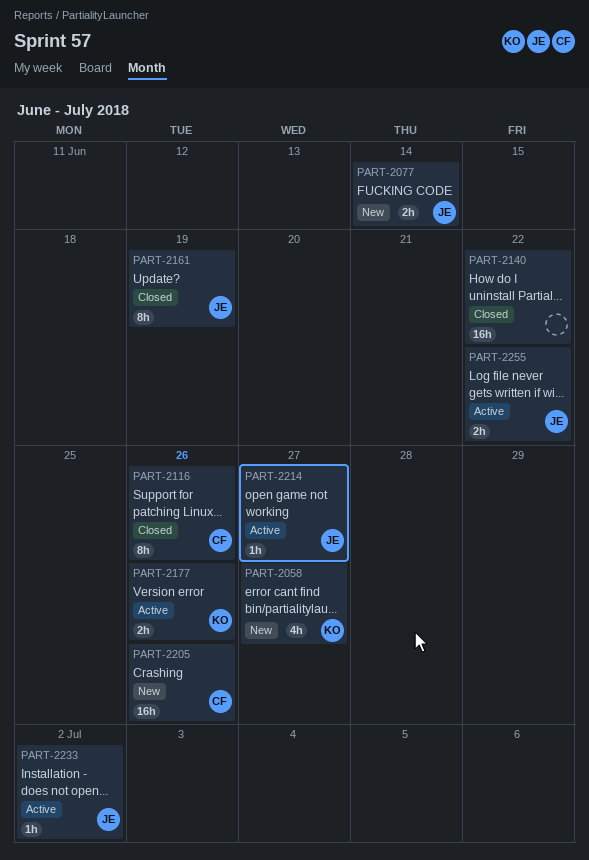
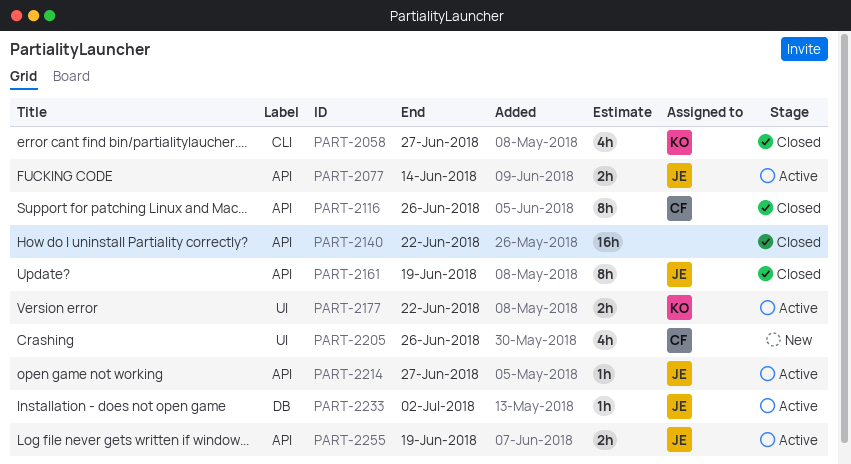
PART-2058, status: New -> Closed
PART-2077, status: New -> Active
PART-2177, due: Jun 26 -> Jun 22
PART-2205, estimate: 16h -> 4h
PART-2255, due: Jun 22 -> Jun 19

